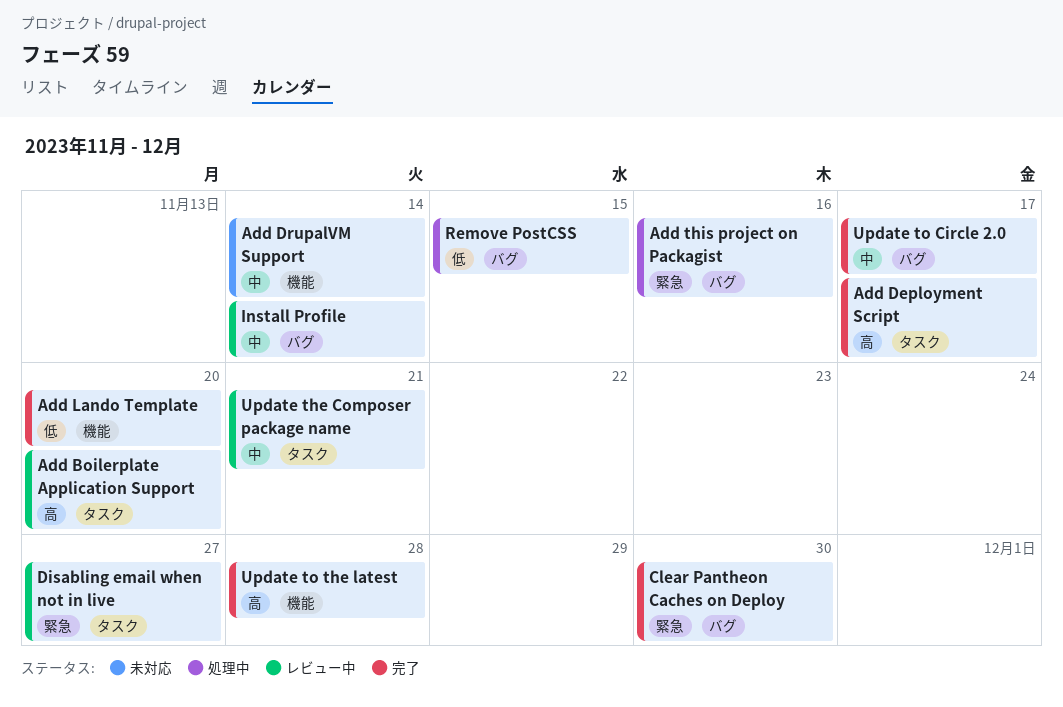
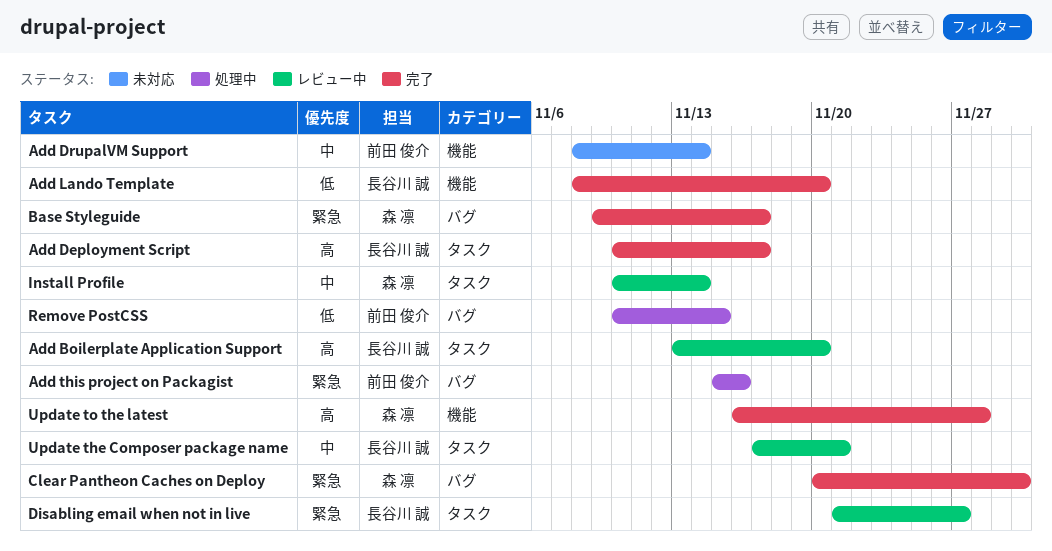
Base Styleguide: none -> present
Install Profile, label: バグ -> タスク
Update to Circle 2.0: present -> none

